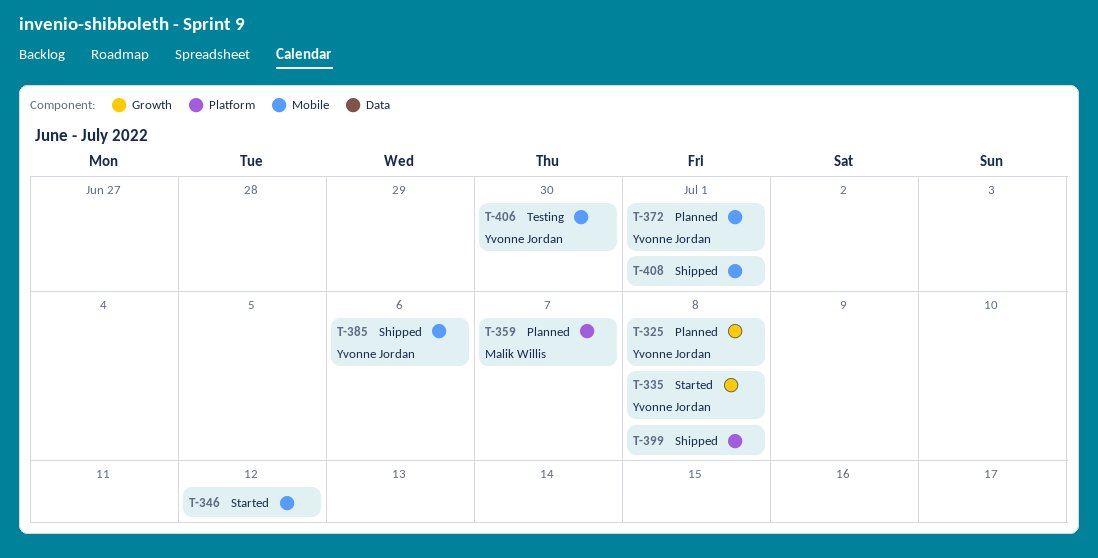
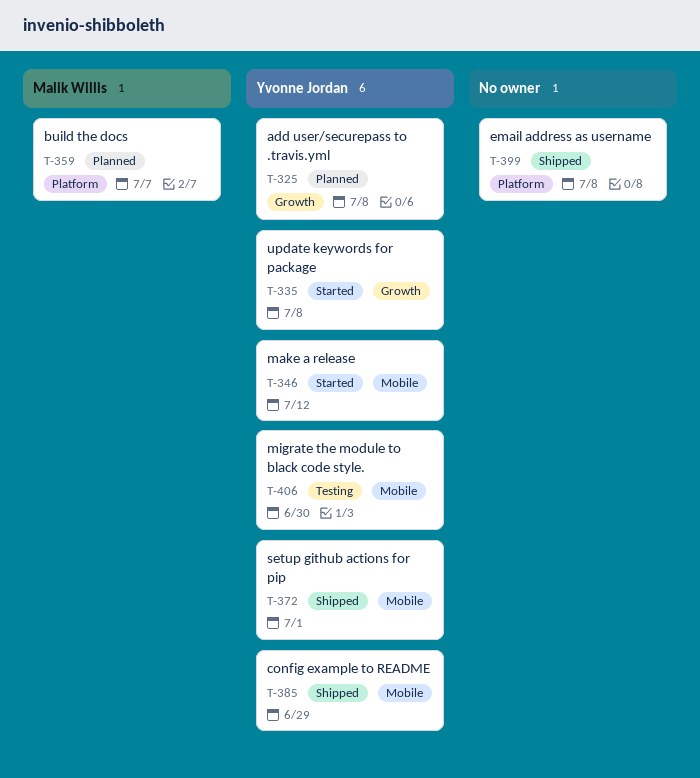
T-346, owner: none -> Yvonne Jordan
T-372, status: Planned -> Shipped
T-385, due: Jul 6 -> Jun 29
T-408: present -> none

